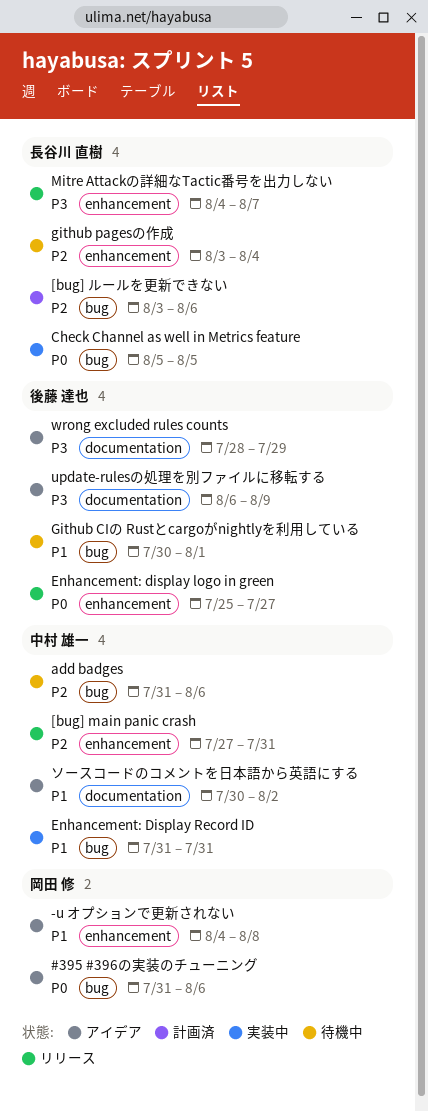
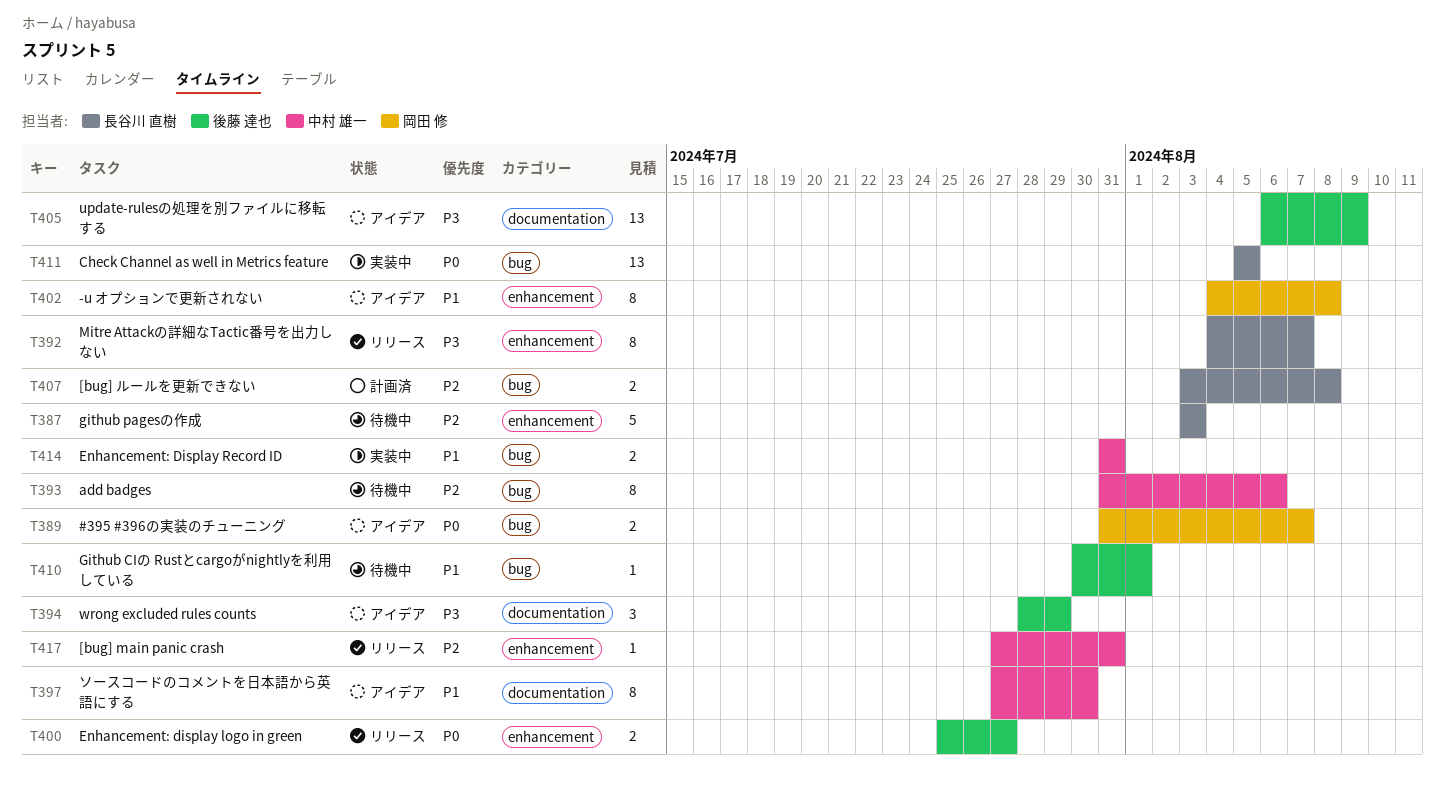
#395 #396の実装のチューニング, due: Aug 6 -> Aug 7
[bug] ルールを更新できない, due: Aug 6 -> Aug 8
github pagesの作成, due: Aug 4 -> Aug 3
ソースコードのコメントを日本語から英語にする, start: Jul 30 -> Jul 27
ソースコードのコメントを日本語から英語にする, due: Aug 2 -> Jul 30

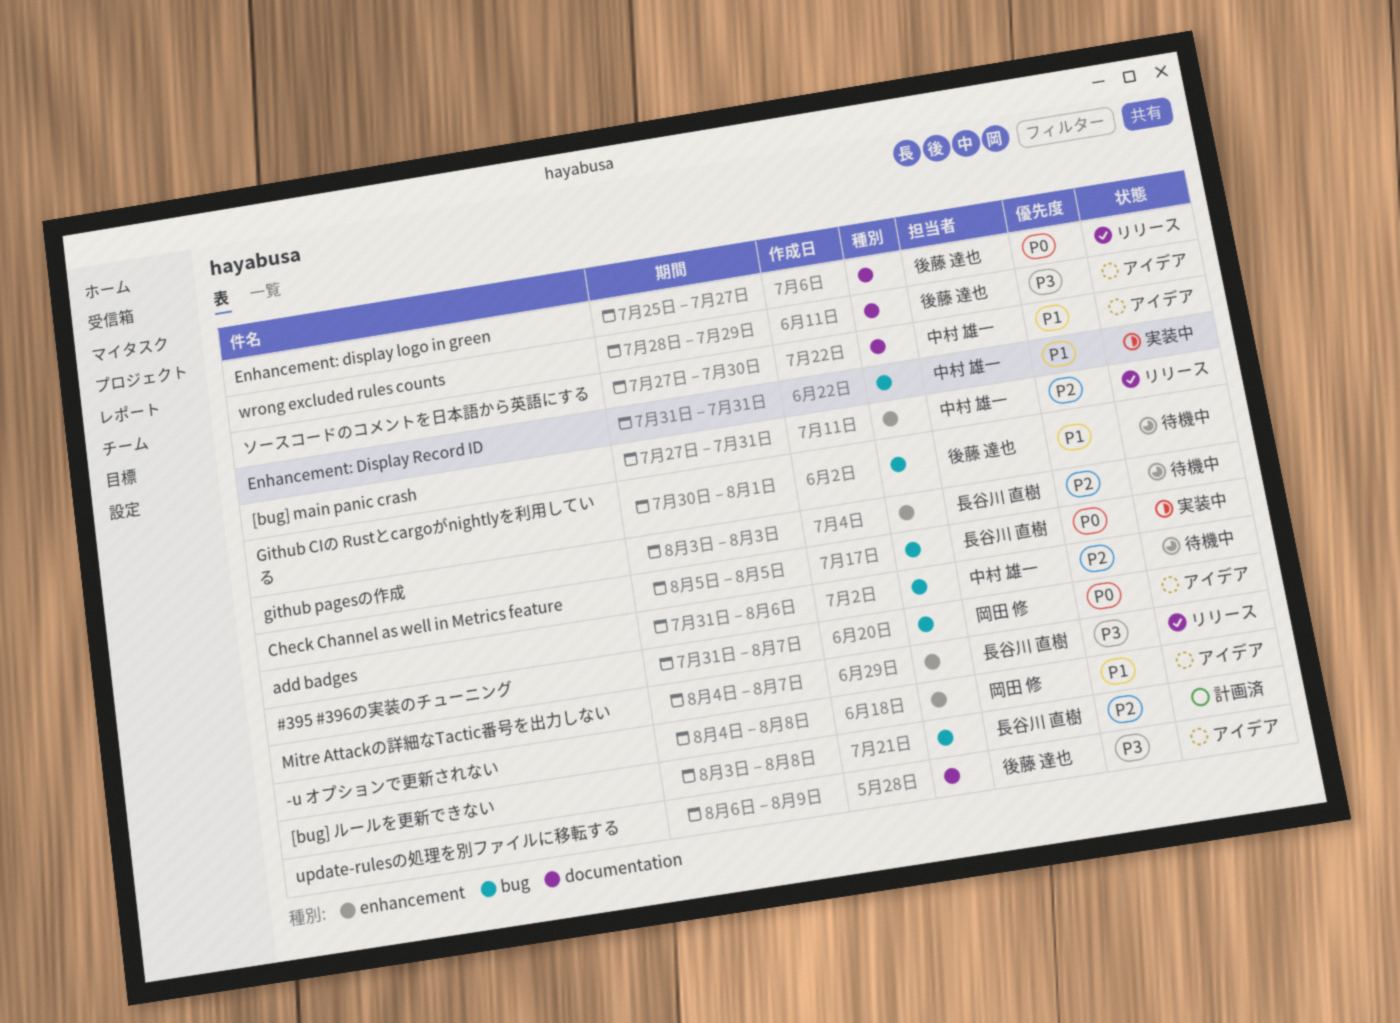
Enhancement: display logo in green, label: enhancement -> documentation

